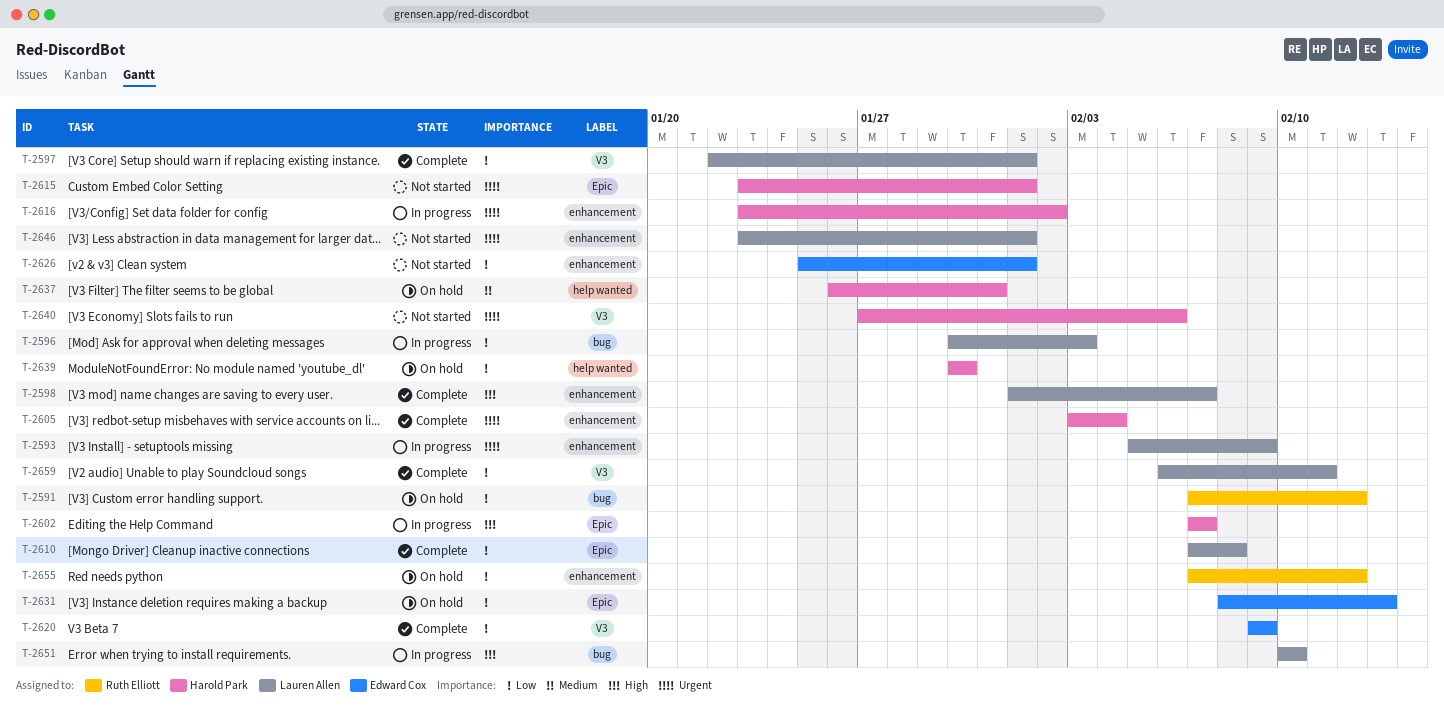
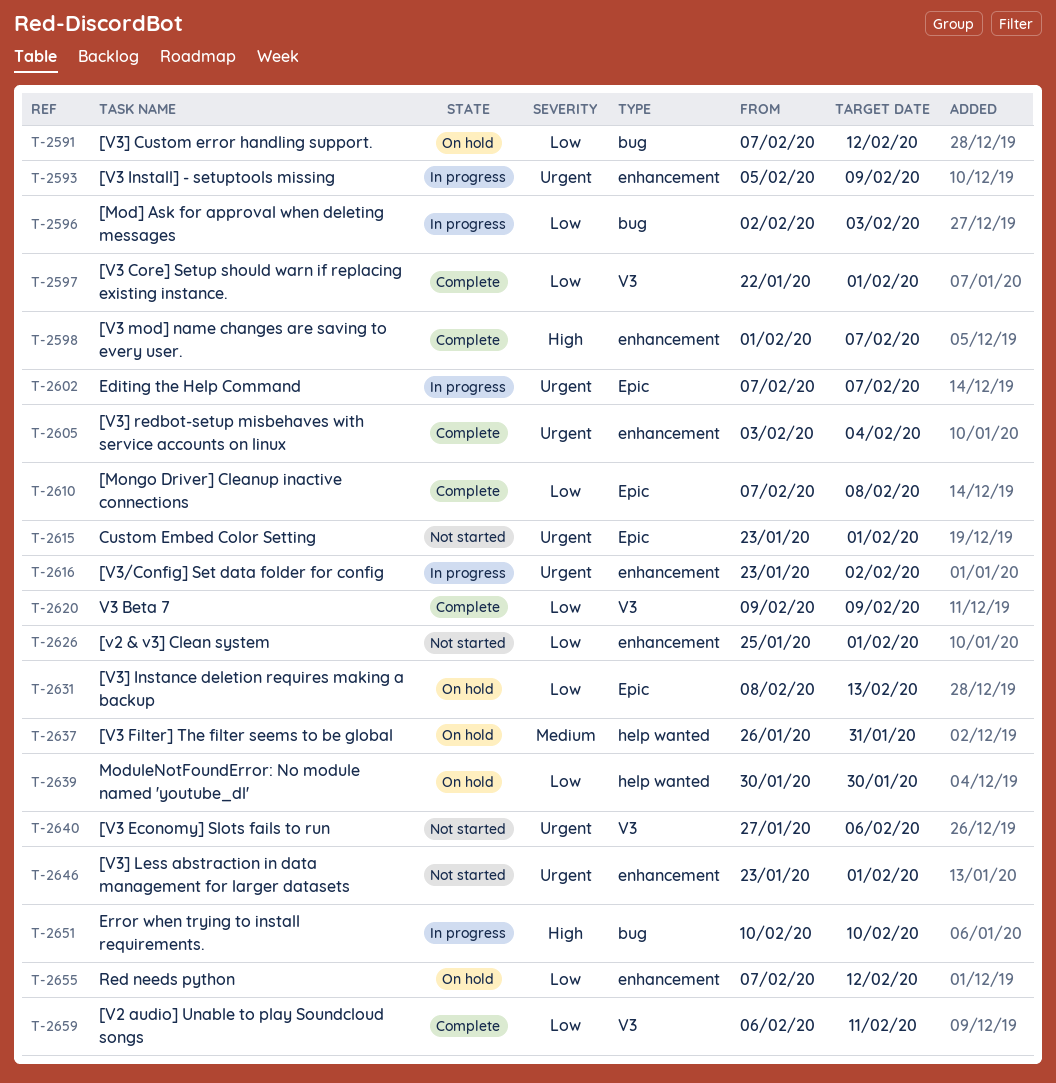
T-2596, start: Jan 30 -> Feb 2
T-2602, priority: High -> Urgent

